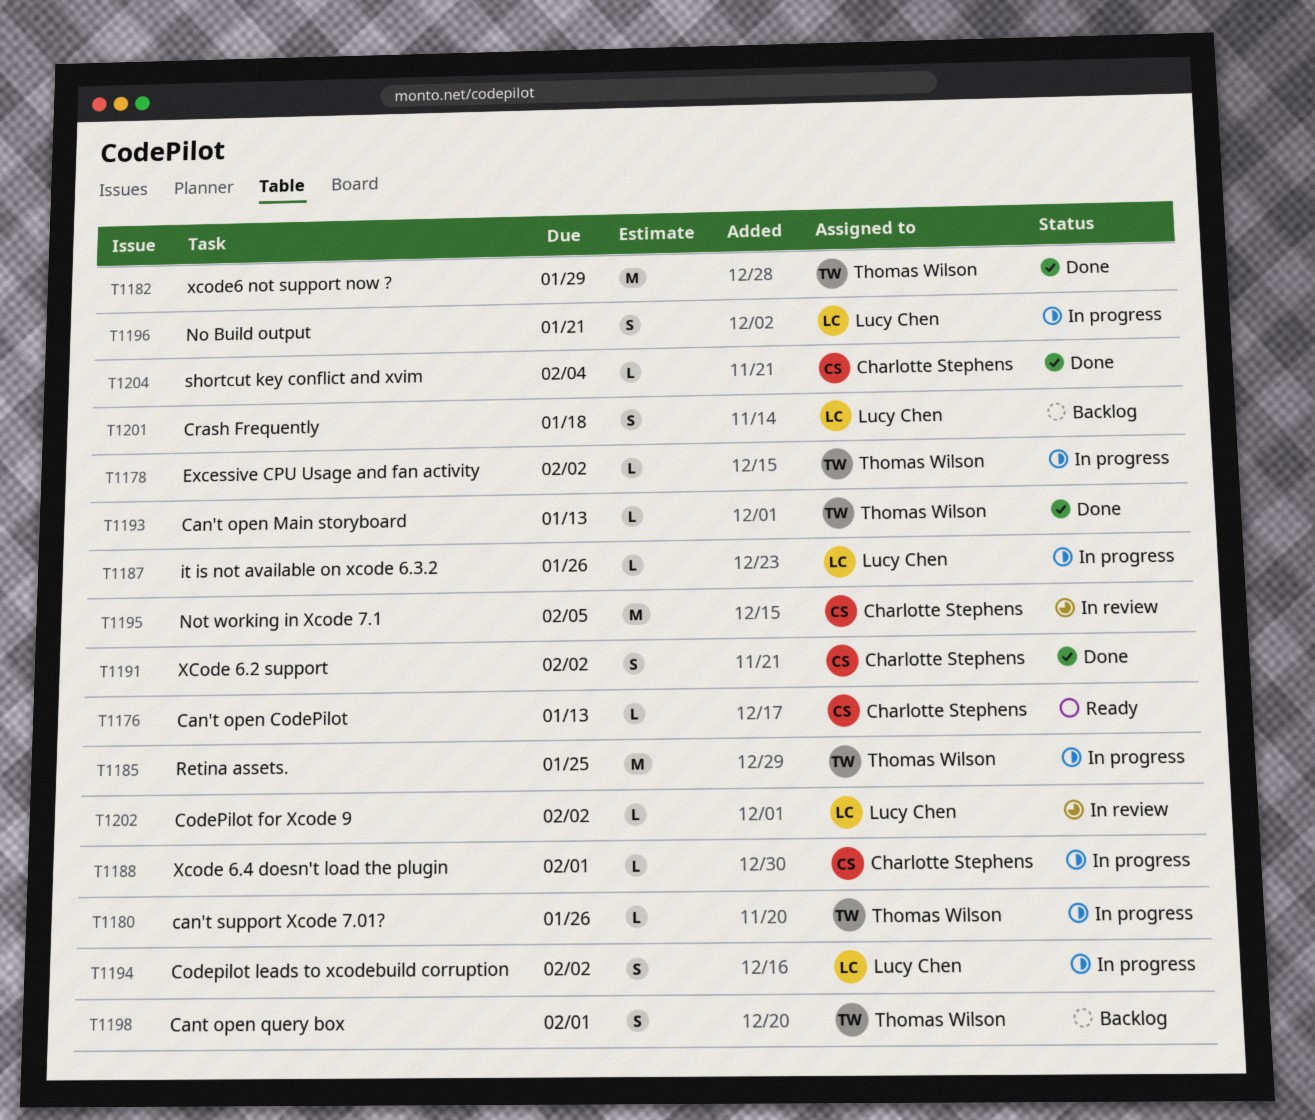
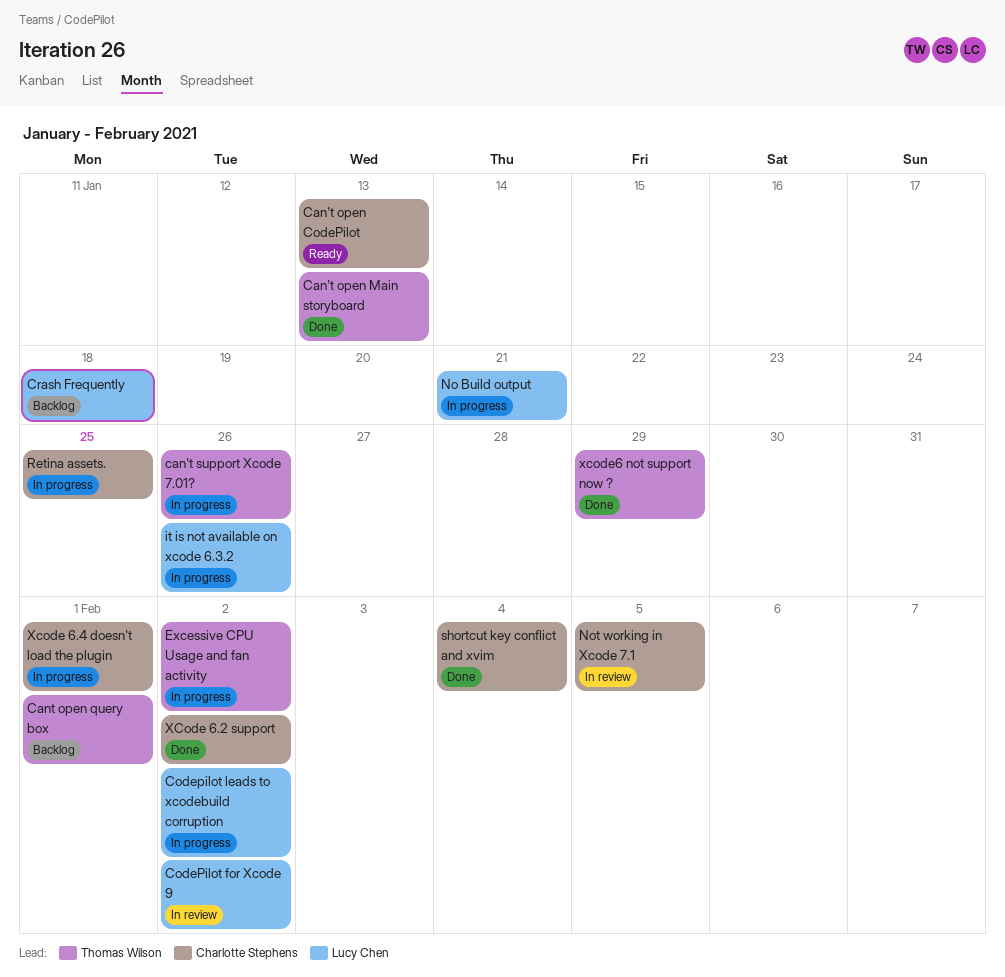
Retina assets., owner: Thomas Wilson -> Charlotte Stephens

